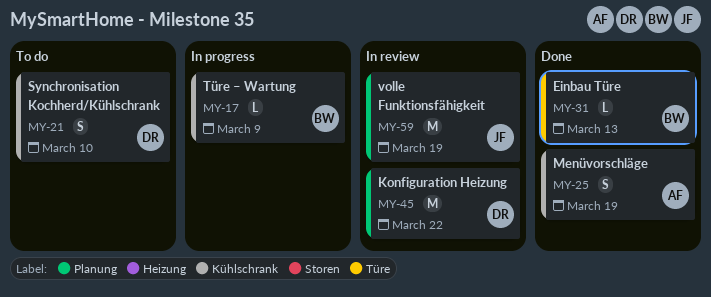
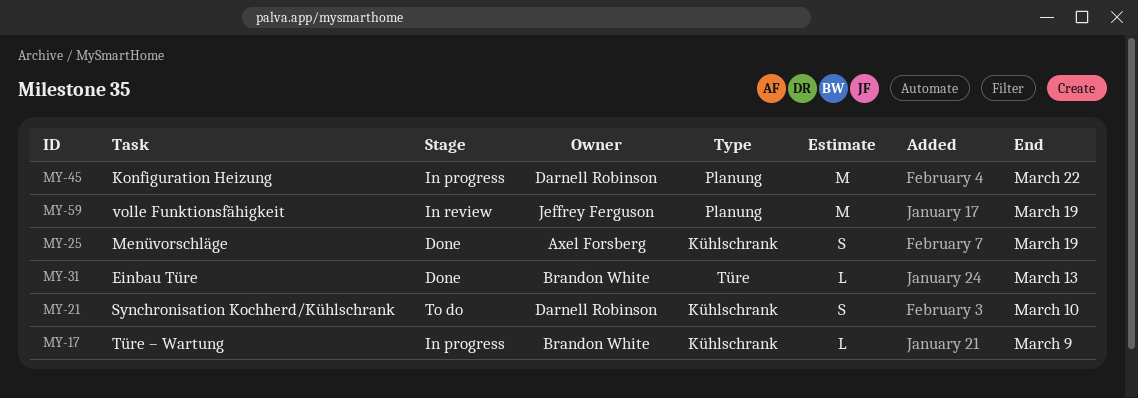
MY-45, status: In review -> In progress

